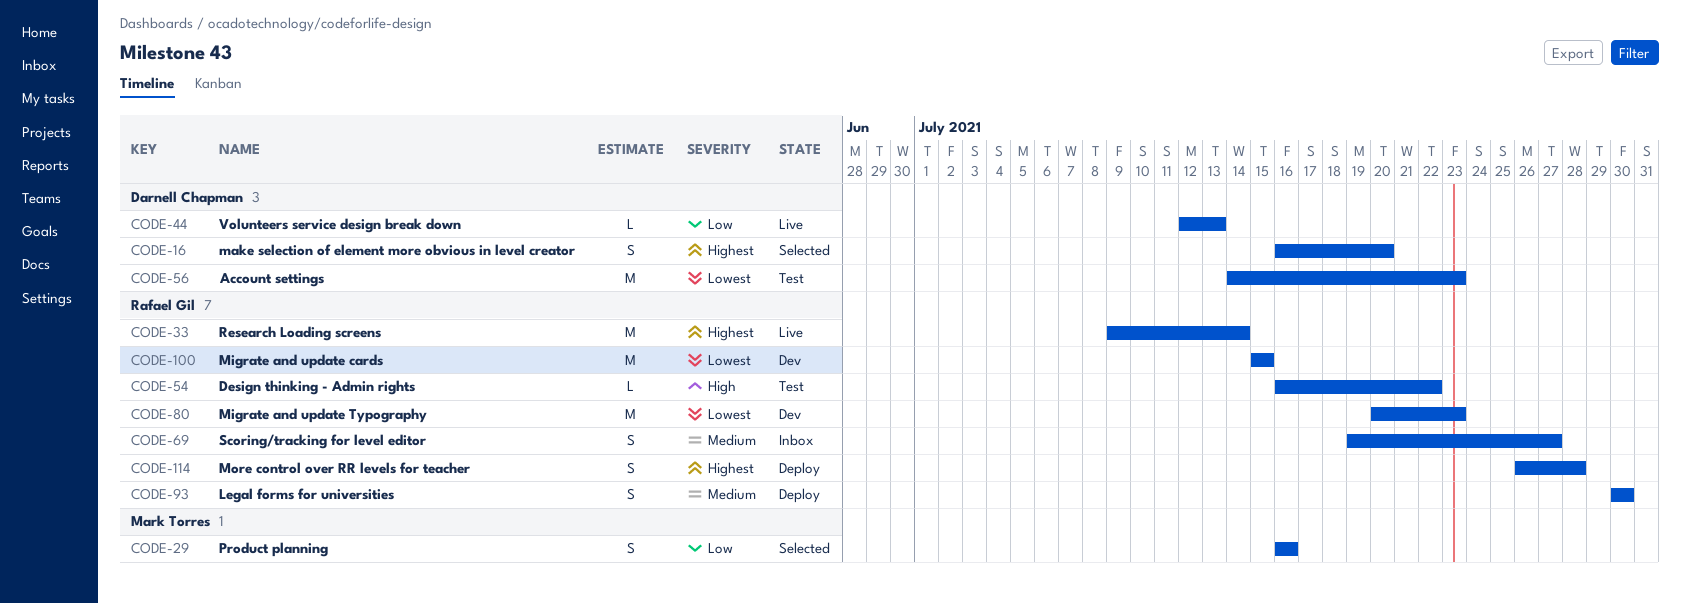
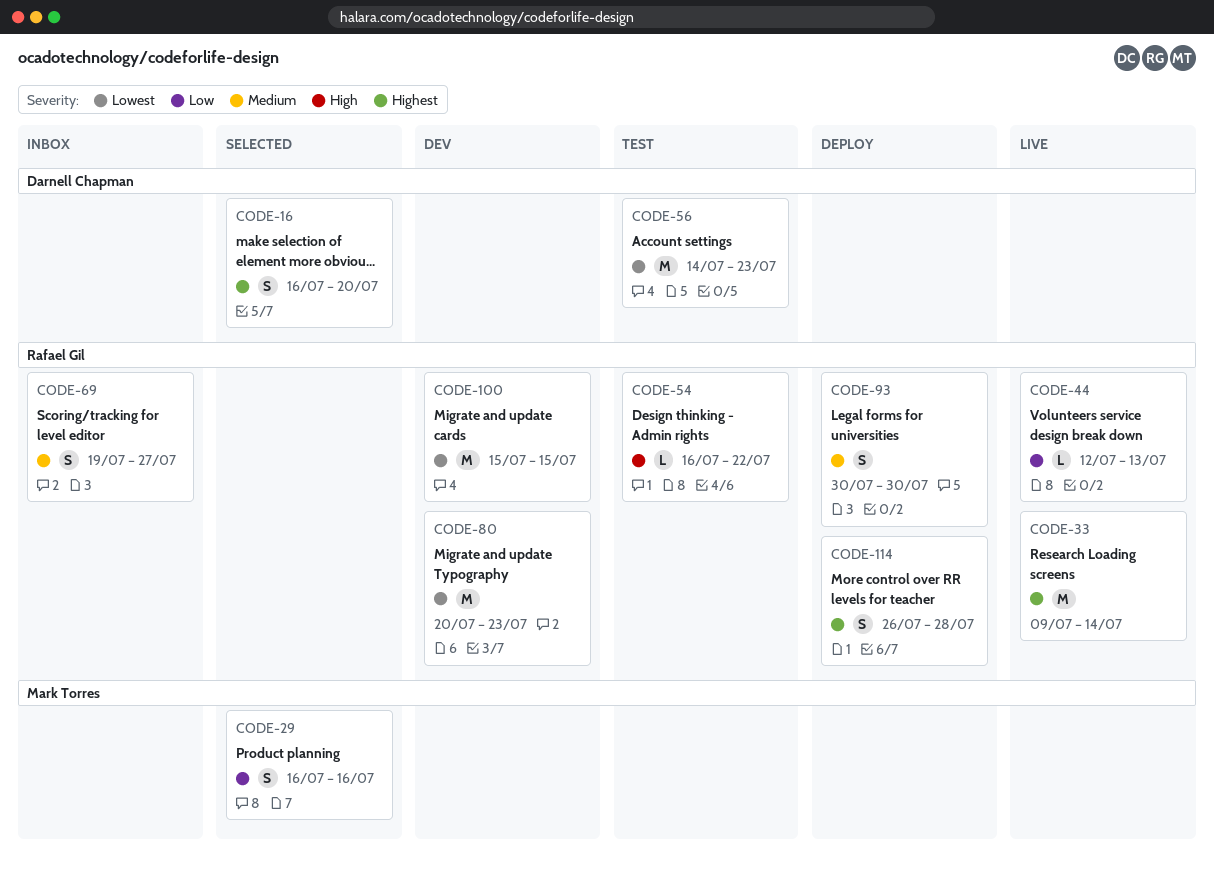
CODE-44, owner: Darnell Chapman -> Rafael Gil

